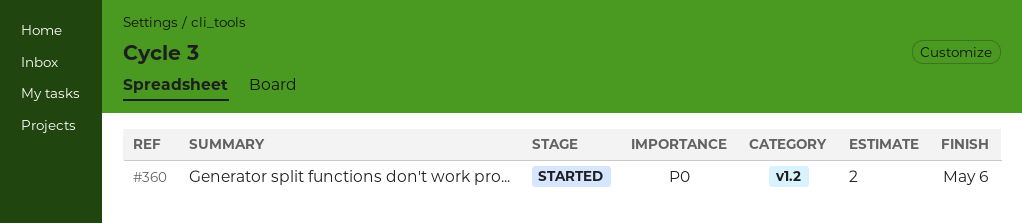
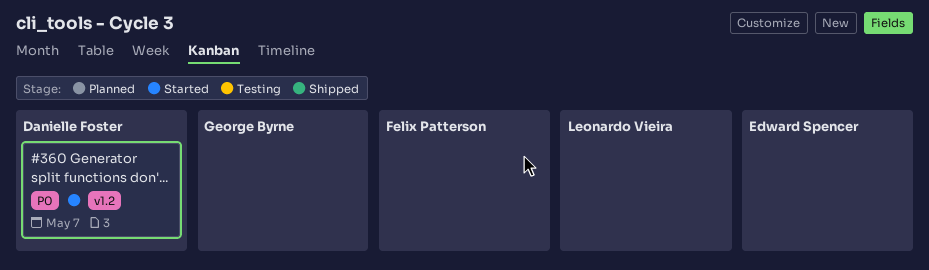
#360, due: May 6 -> May 7

